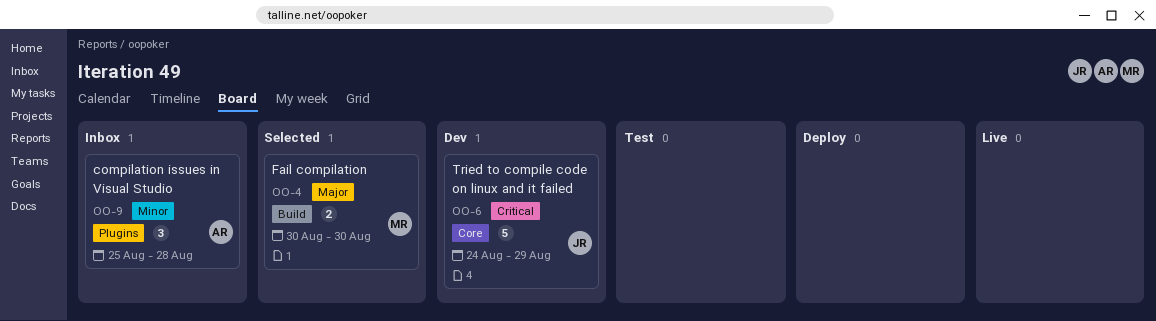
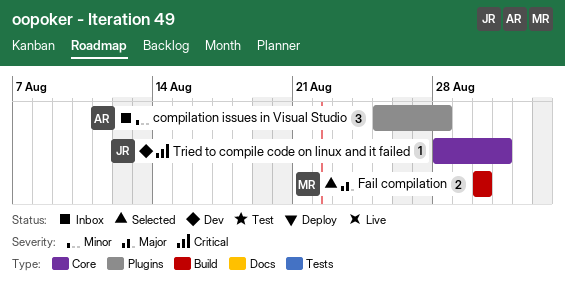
Tried to compile code on linux and it failed, estimate: 5 -> 1
Tried to compile code on linux and it failed, start: Aug 24 -> Aug 28
Tried to compile code on linux and it failed, due: Aug 29 -> Aug 31

